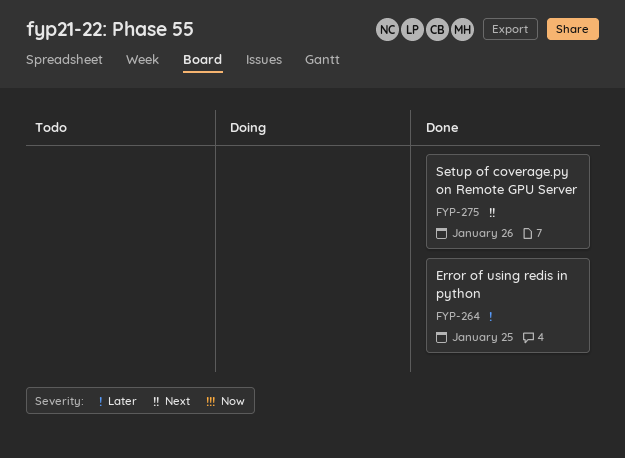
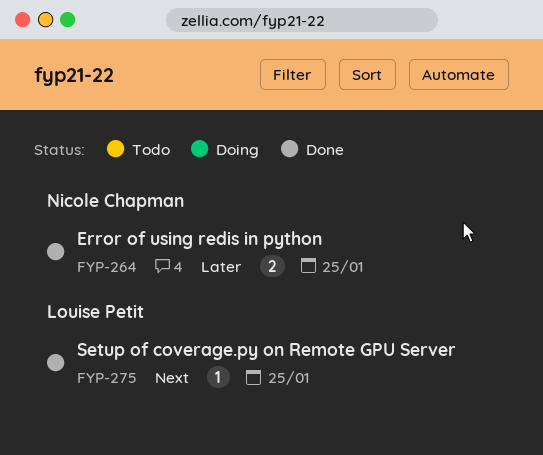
FYP-275, due: Jan 26 -> Jan 25

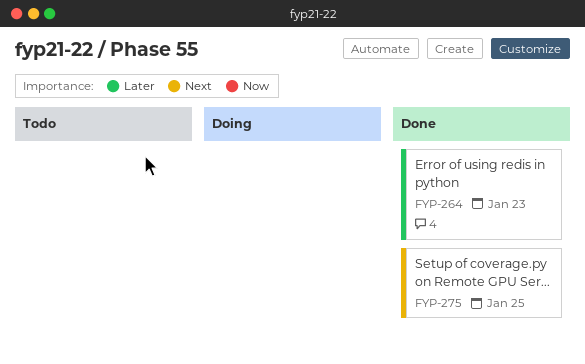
FYP-264, due: Jan 25 -> Jan 23

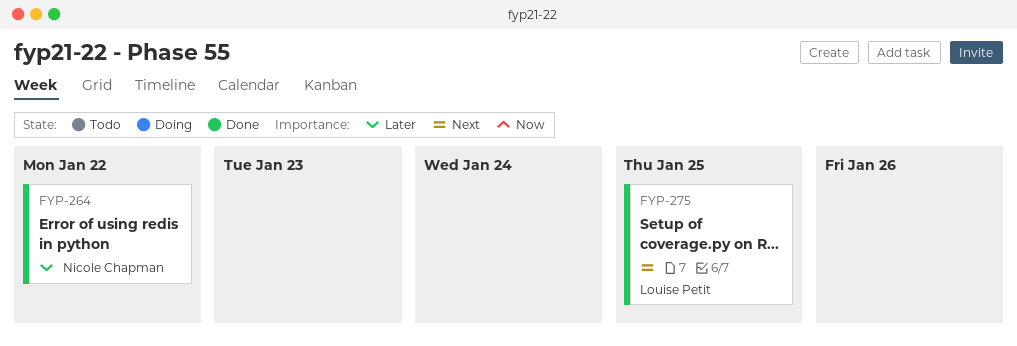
FYP-264, due: Jan 23 -> Jan 22

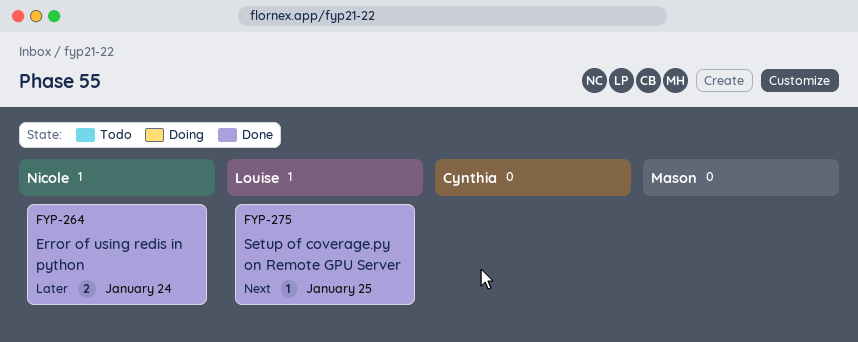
FYP-264, due: Jan 22 -> Jan 24

